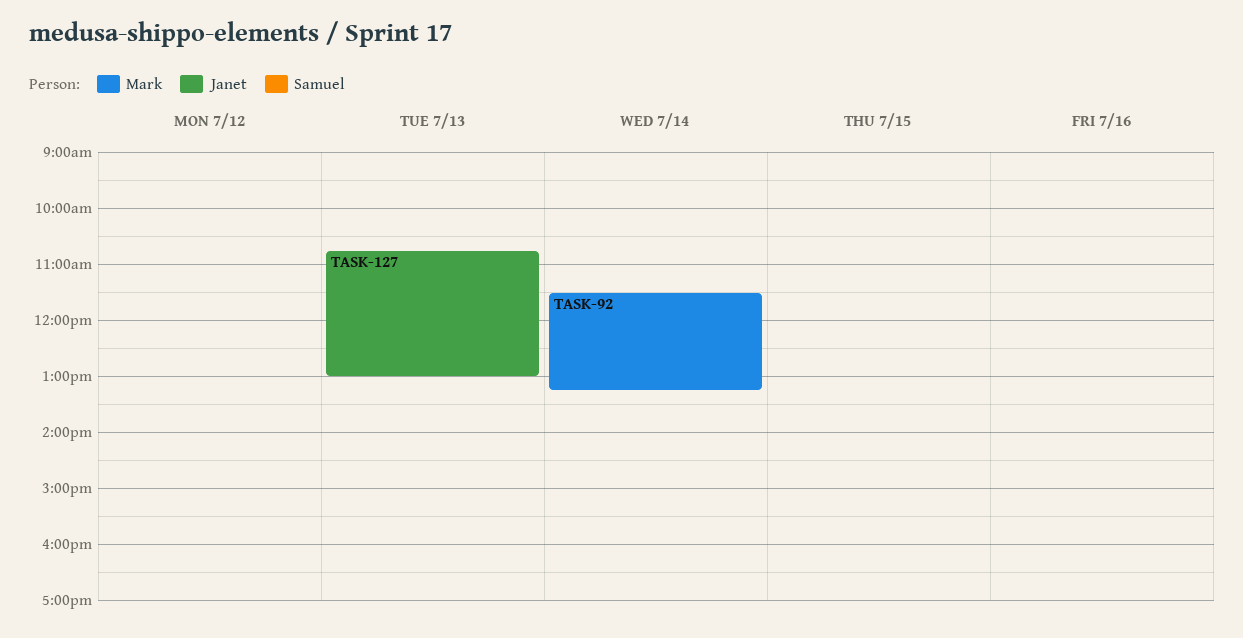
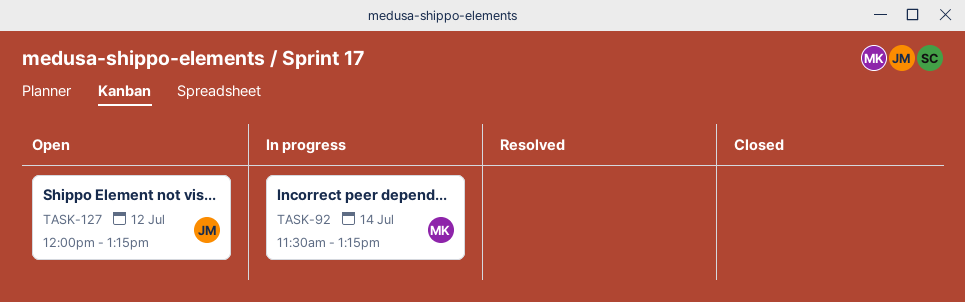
TASK-127, day: Jul 13 -> Jul 12
TASK-127, begins: 10:45 -> 12:00
TASK-127, ends: 13:00 -> 13:15

